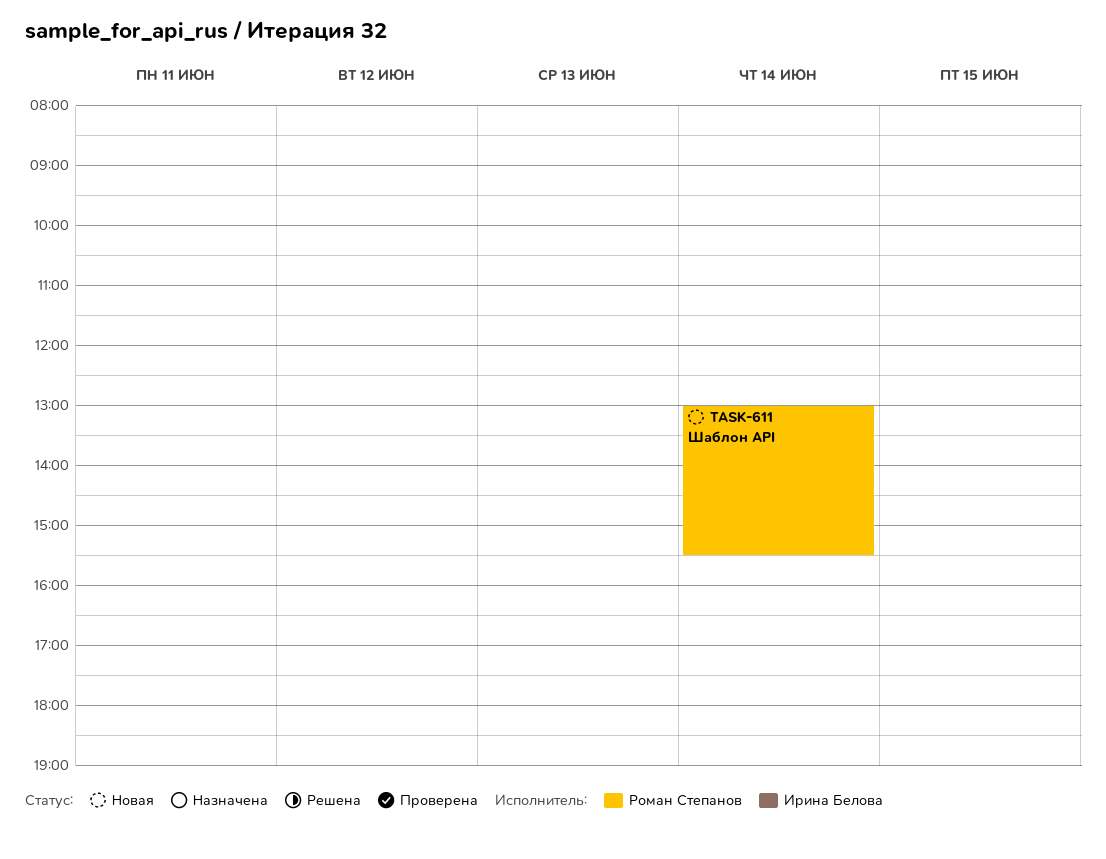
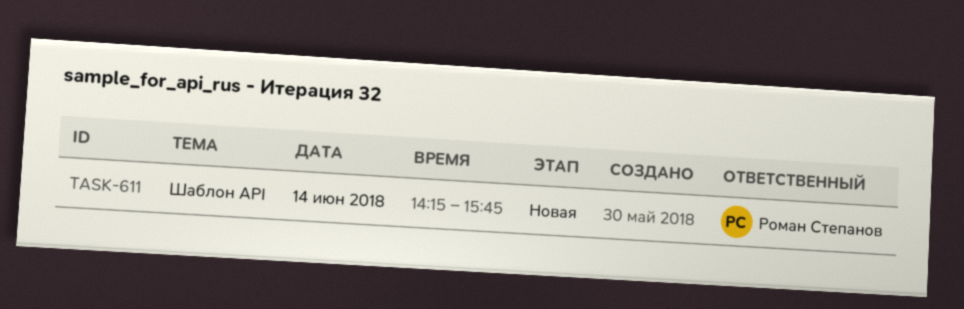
TASK-611, begins: 13:00 -> 14:15
TASK-611, ends: 15:30 -> 15:45

